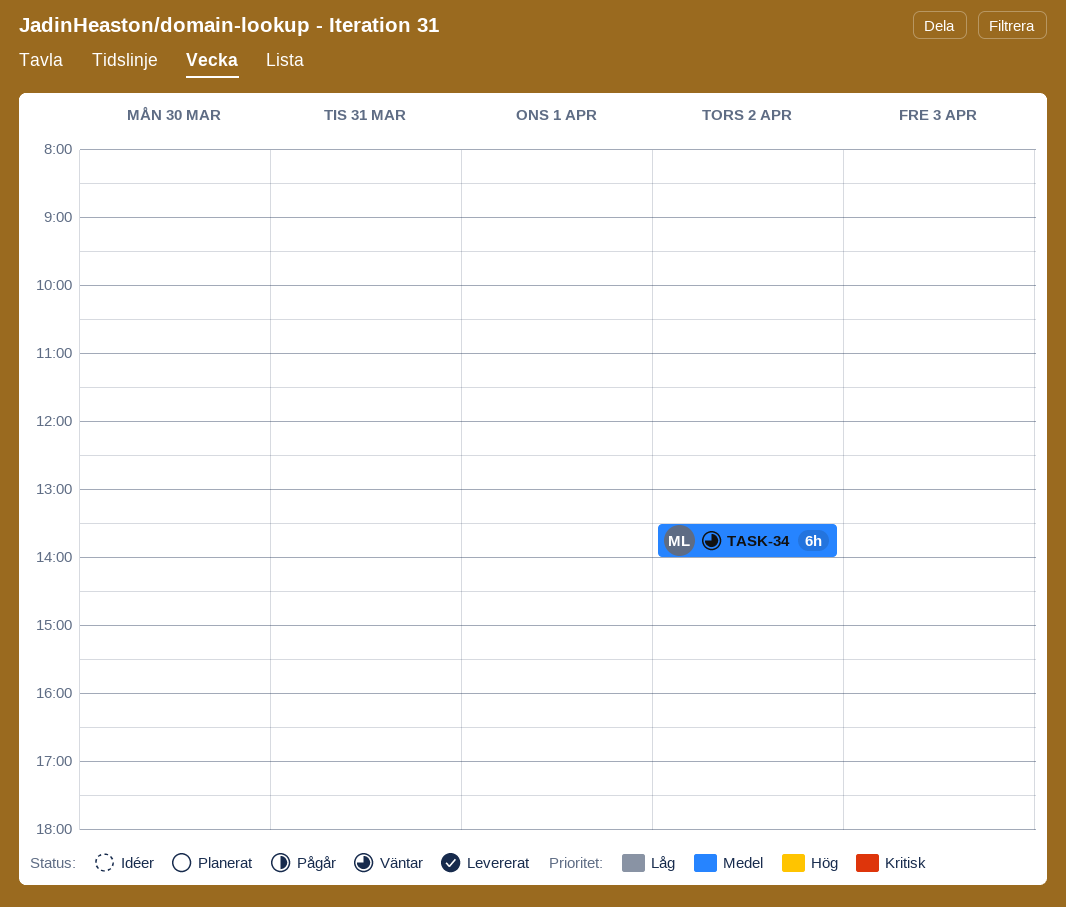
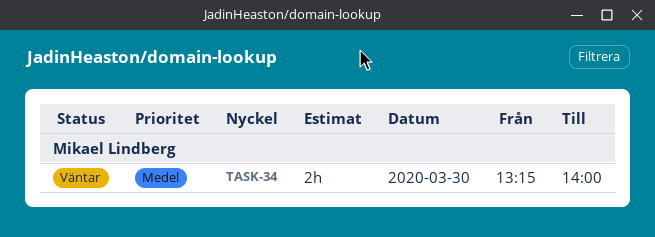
TASK-34, estimate: 6h -> 2h
TASK-34, day: Apr 2 -> Mar 30
TASK-34, begins: 13:30 -> 13:15

